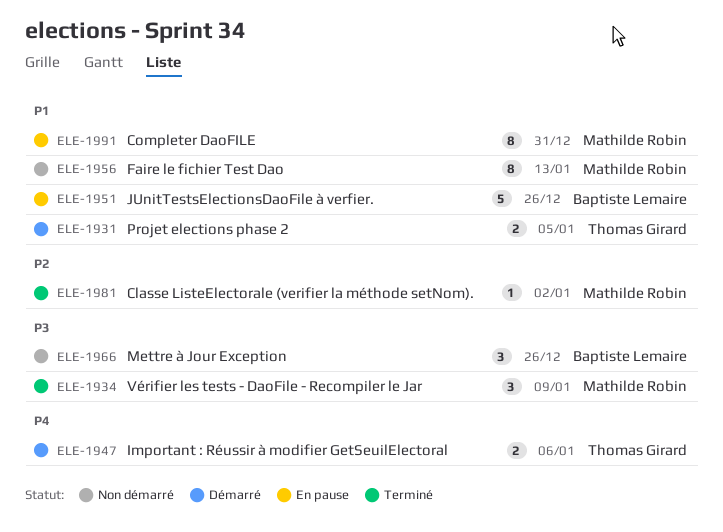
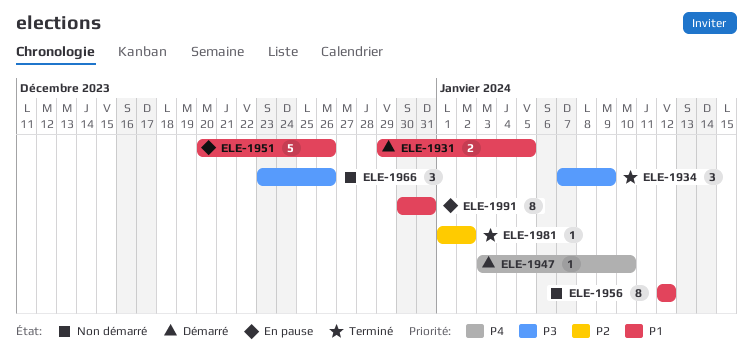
ELE-1947, estimate: 2 -> 1
ELE-1947, due: Jan 6 -> Jan 10
ELE-1956, due: Jan 13 -> Jan 12

